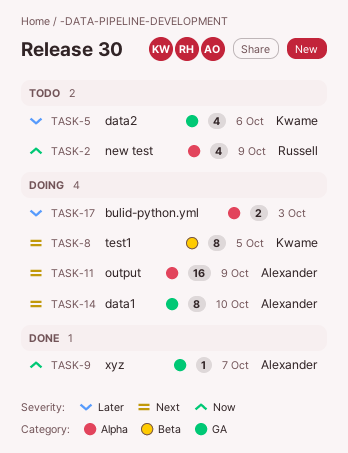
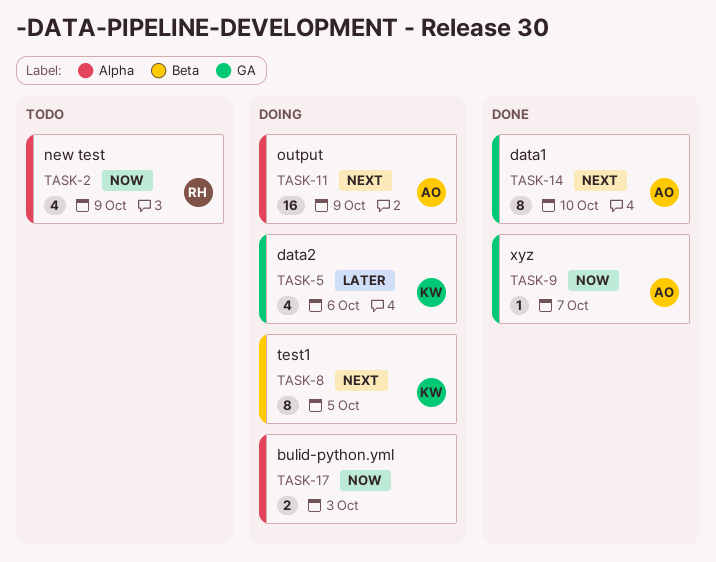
TASK-5, status: Todo -> Doing
TASK-14, status: Doing -> Done
TASK-17, priority: Later -> Now

